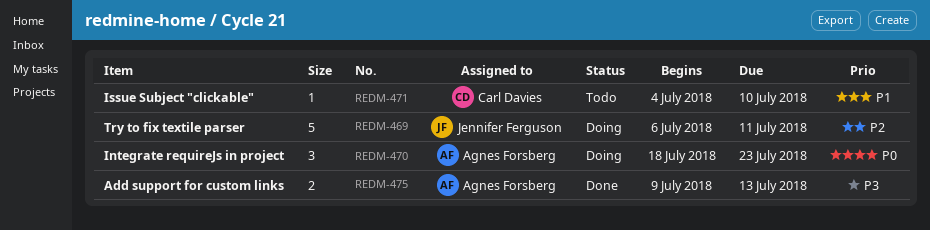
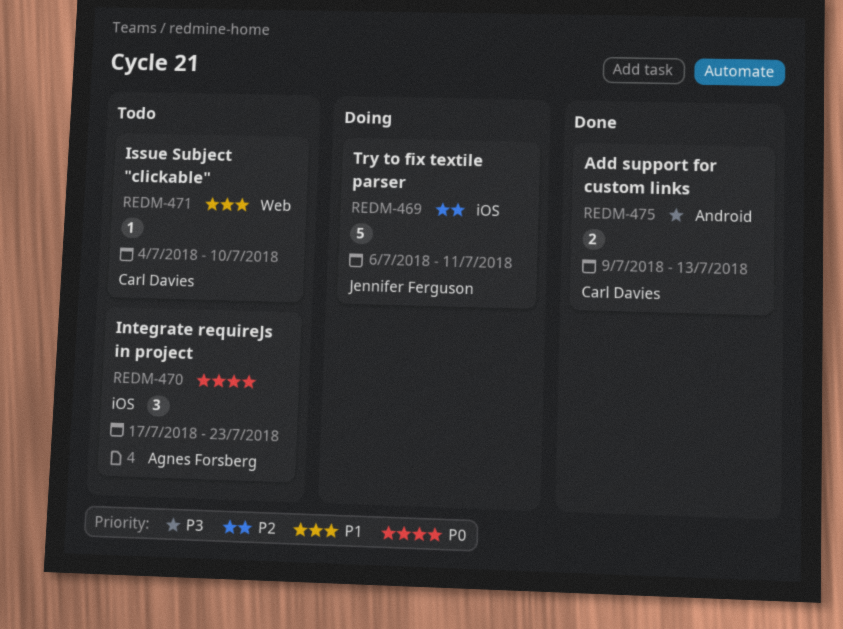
REDM-470, status: Doing -> Todo
REDM-470, start: Jul 18 -> Jul 17
REDM-475, owner: Agnes Forsberg -> Carl Davies

